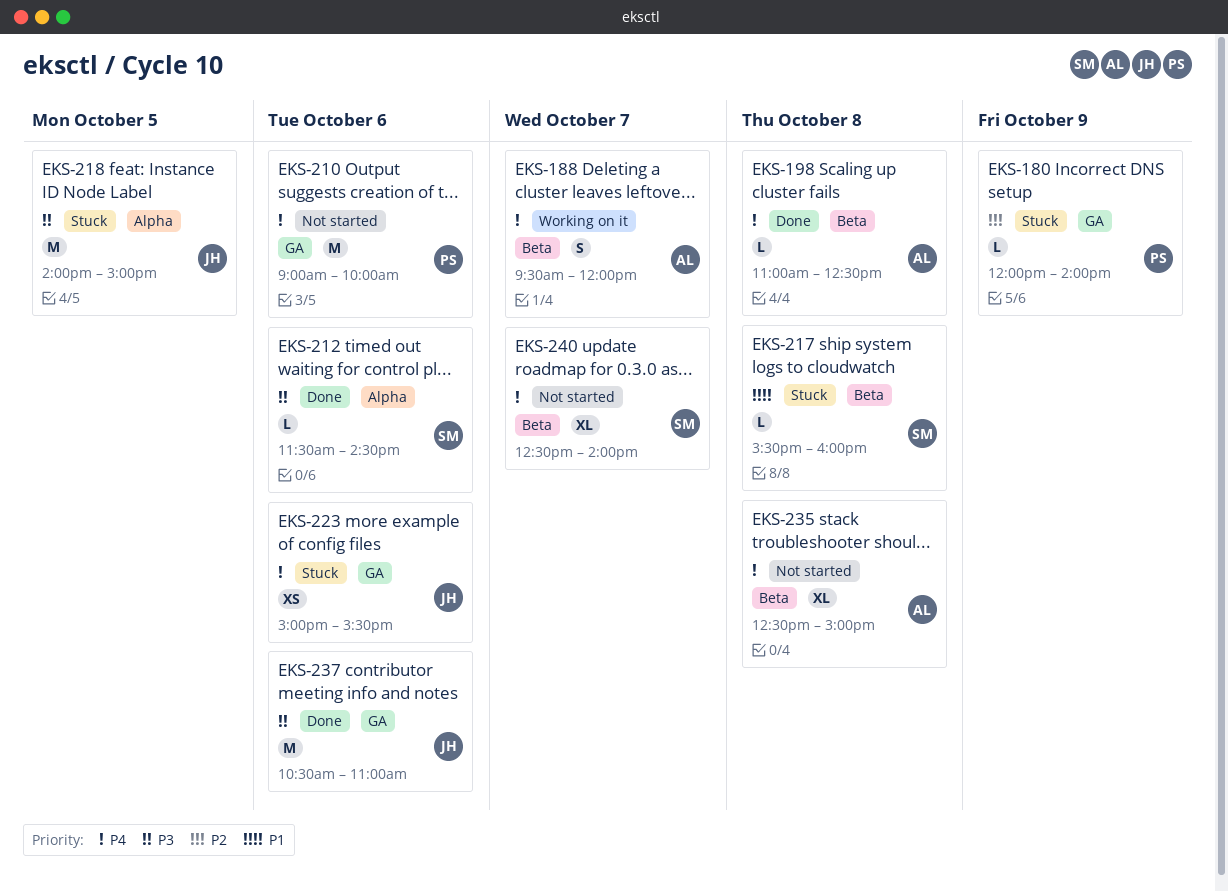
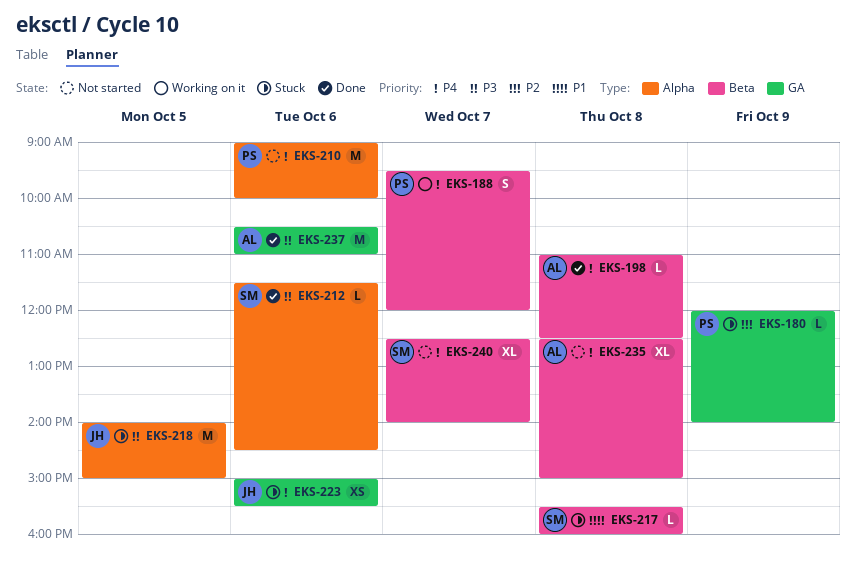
EKS-188, owner: AL -> PS
EKS-210, label: GA -> Alpha
EKS-237, owner: JH -> AL

